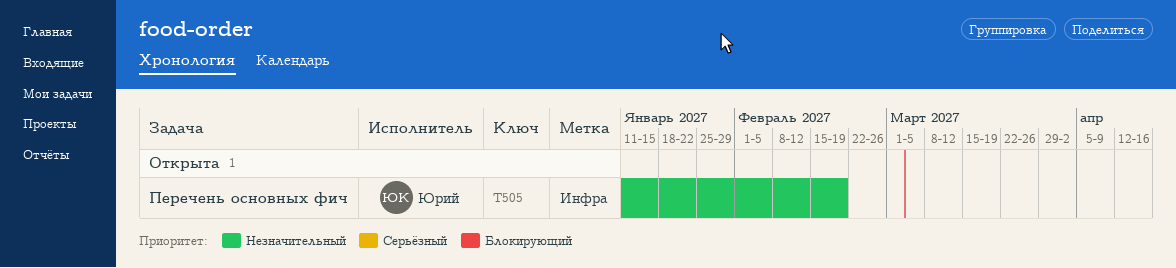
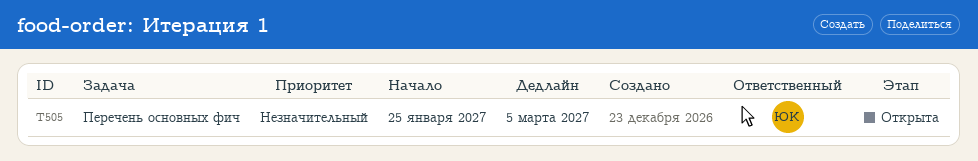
T505, start: Jan 11 -> Jan 25
T505, due: Feb 19 -> Mar 5

